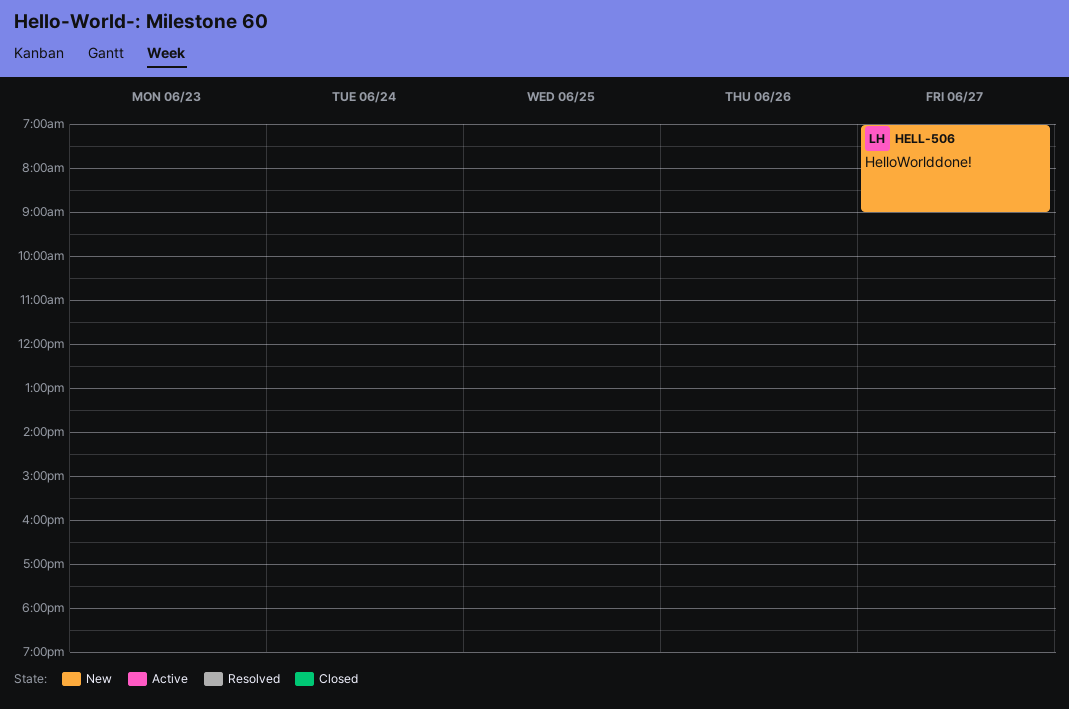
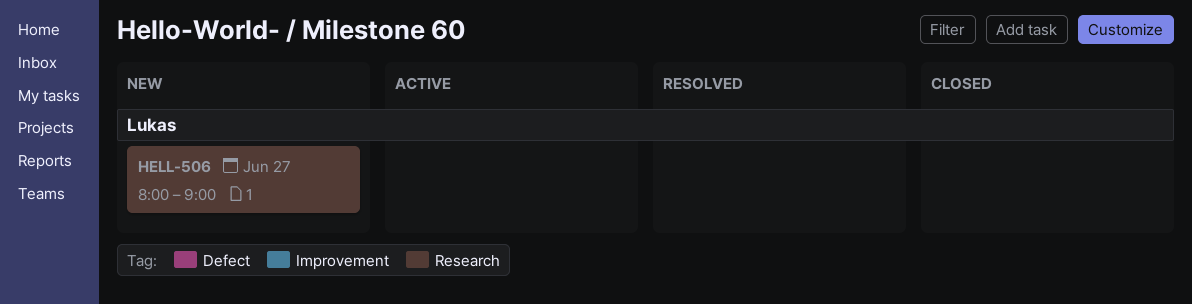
HELL-506, begins: 07:00 -> 08:00

